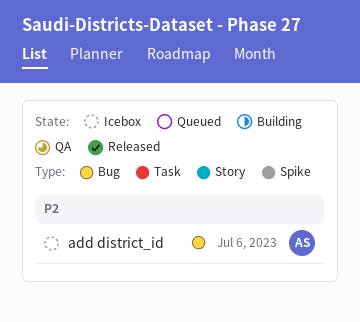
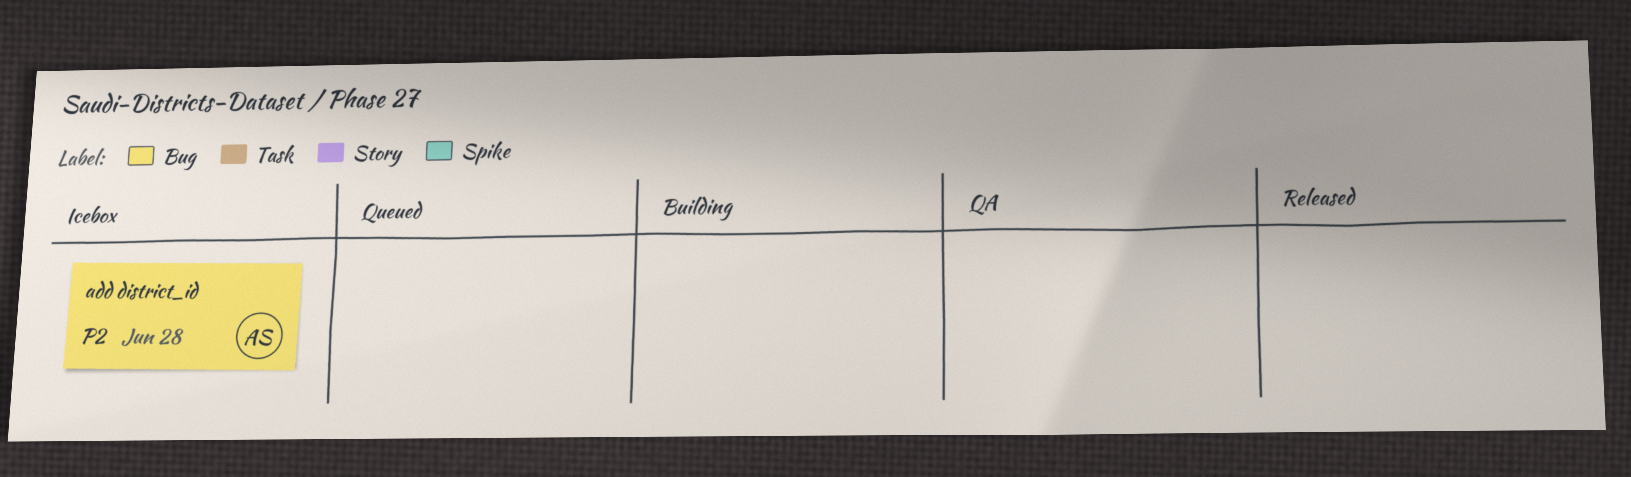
add district_id, due: Jul 6 -> Jun 28

